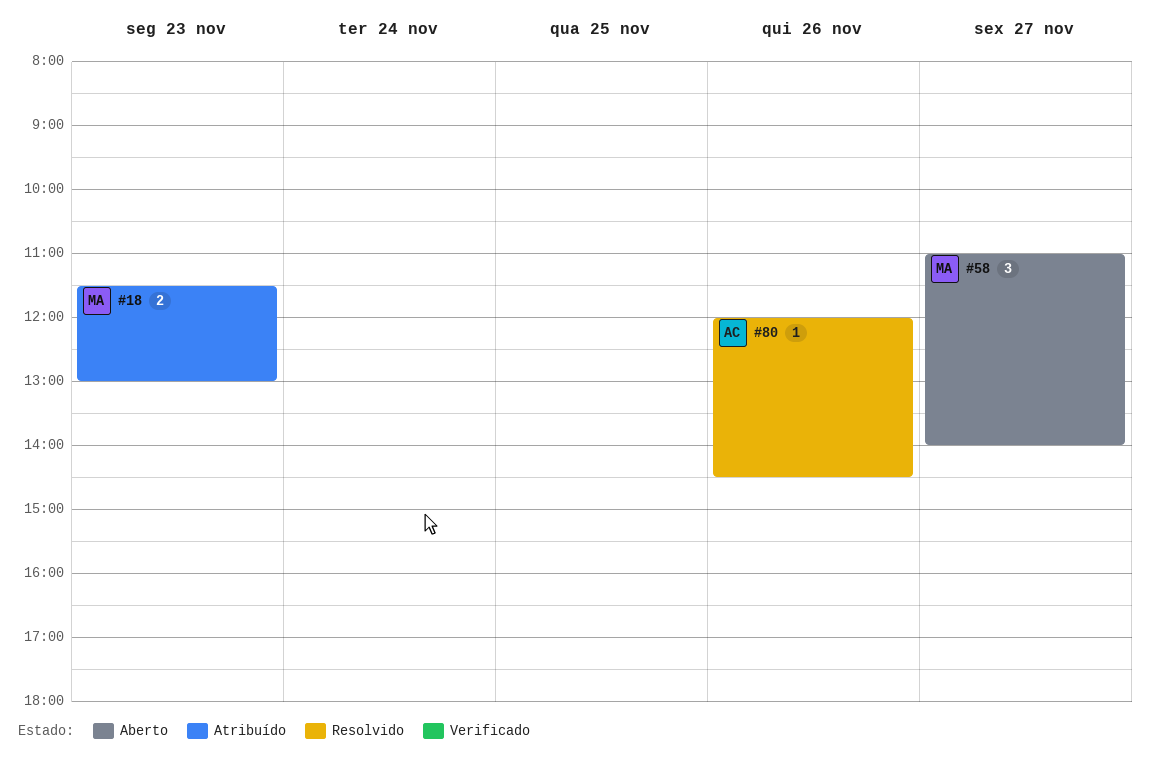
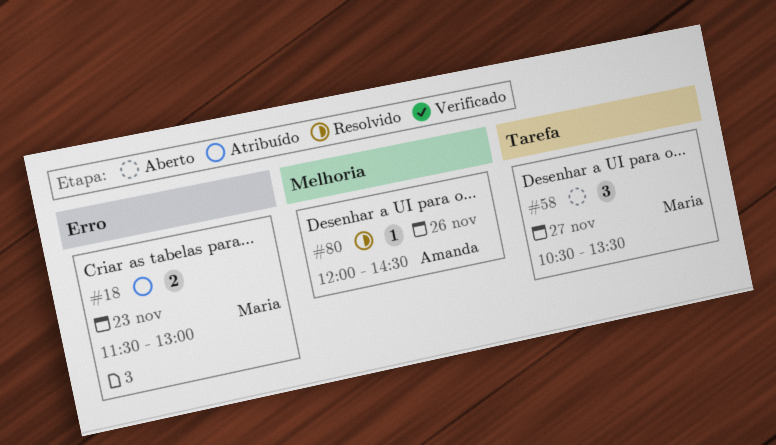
#58, begins: 11:00 -> 10:30
#58, ends: 14:00 -> 13:30

